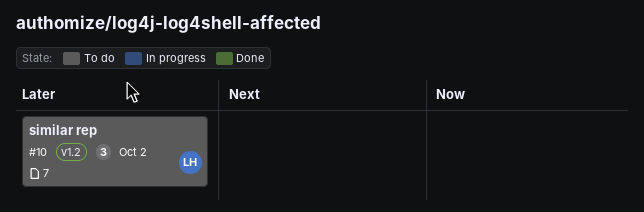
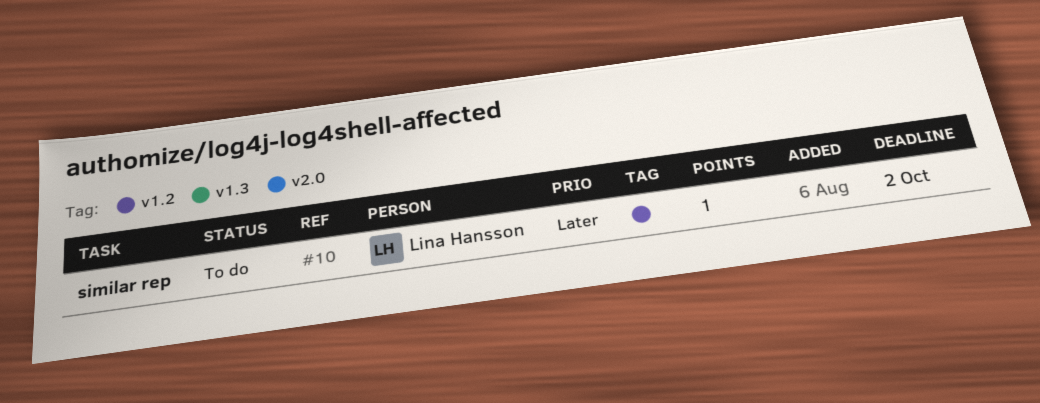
#10, estimate: 3 -> 1

